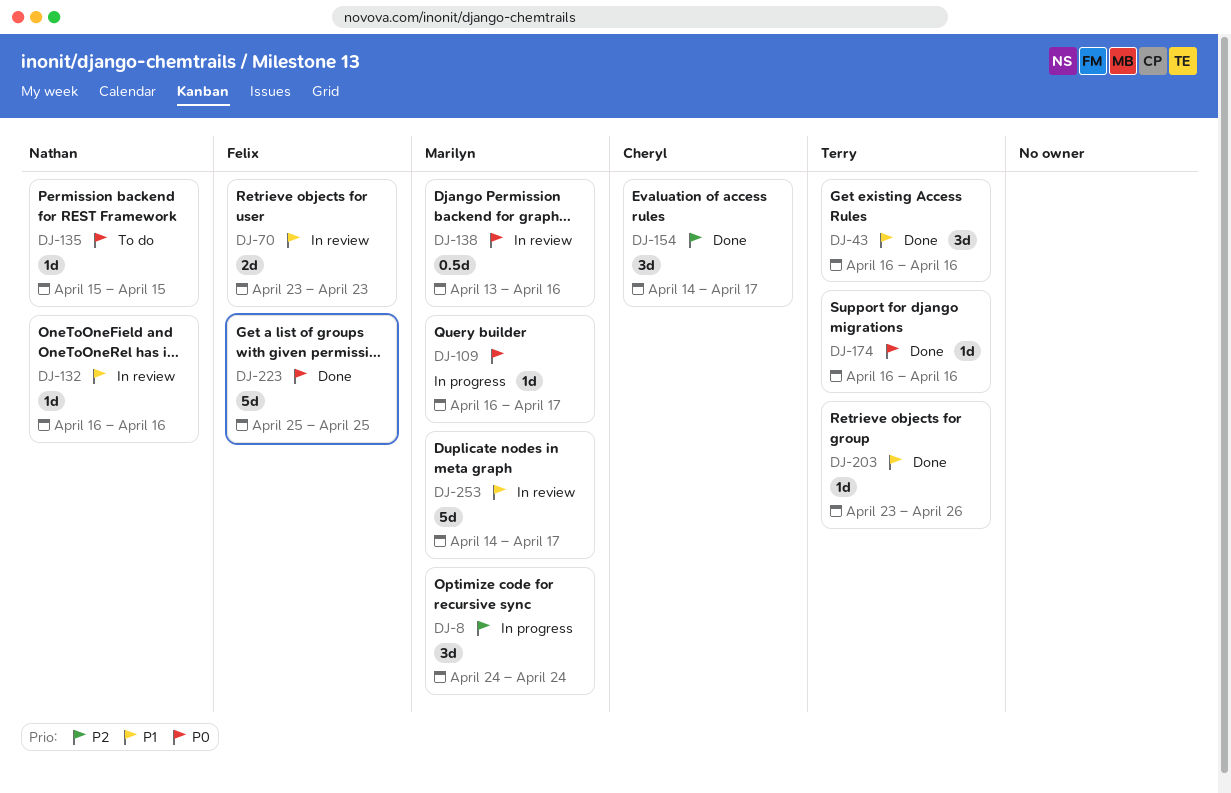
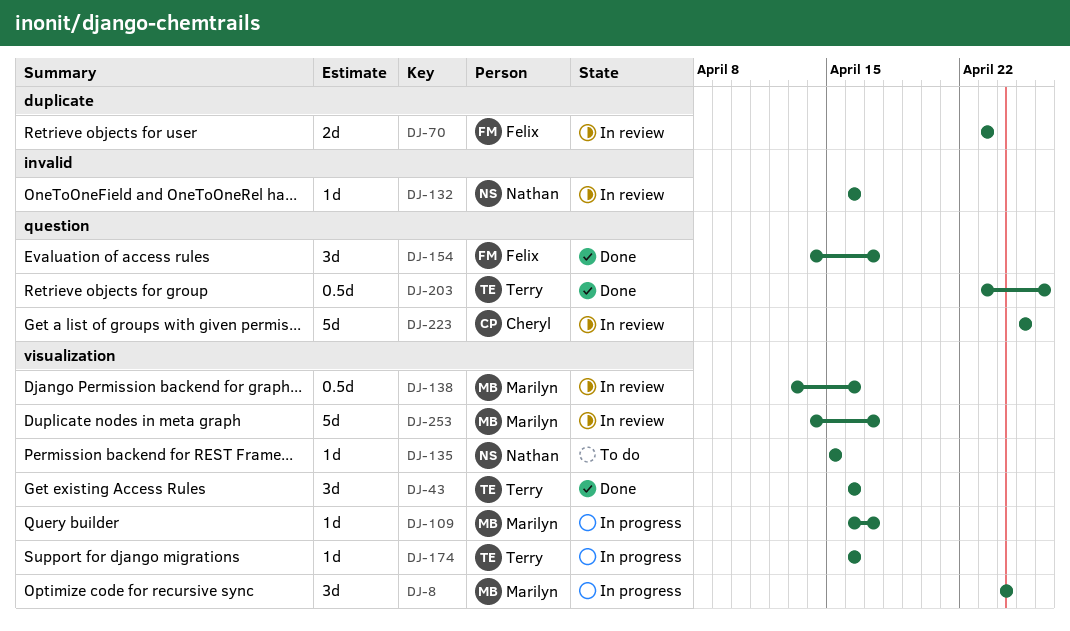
DJ-154, owner: Cheryl -> Felix
DJ-174, status: Done -> In progress
DJ-203, estimate: 1d -> 0.5d
DJ-223, status: Done -> In review
DJ-223, owner: Felix -> Cheryl

